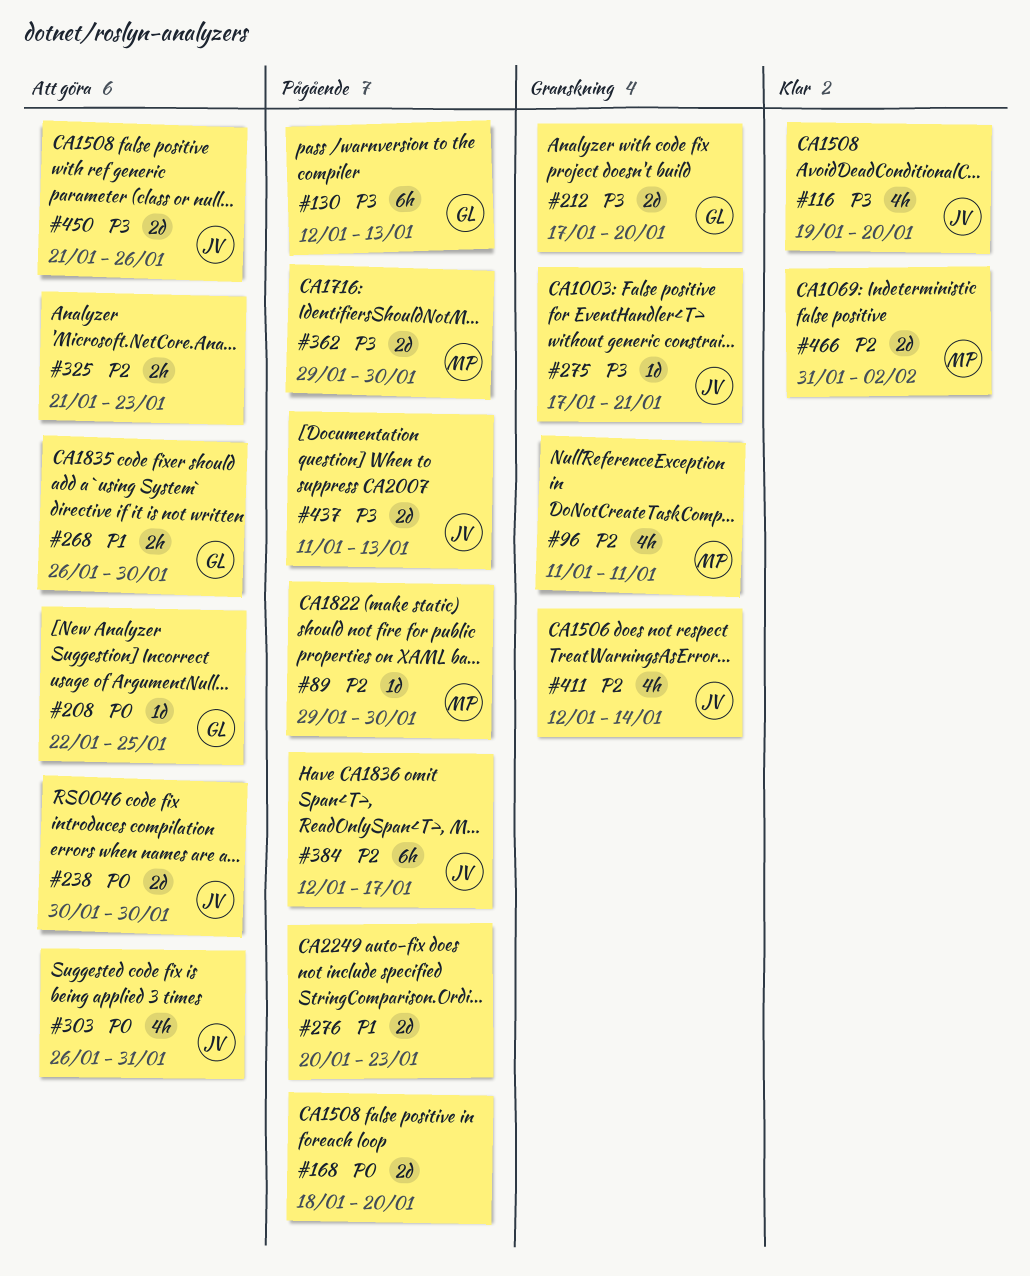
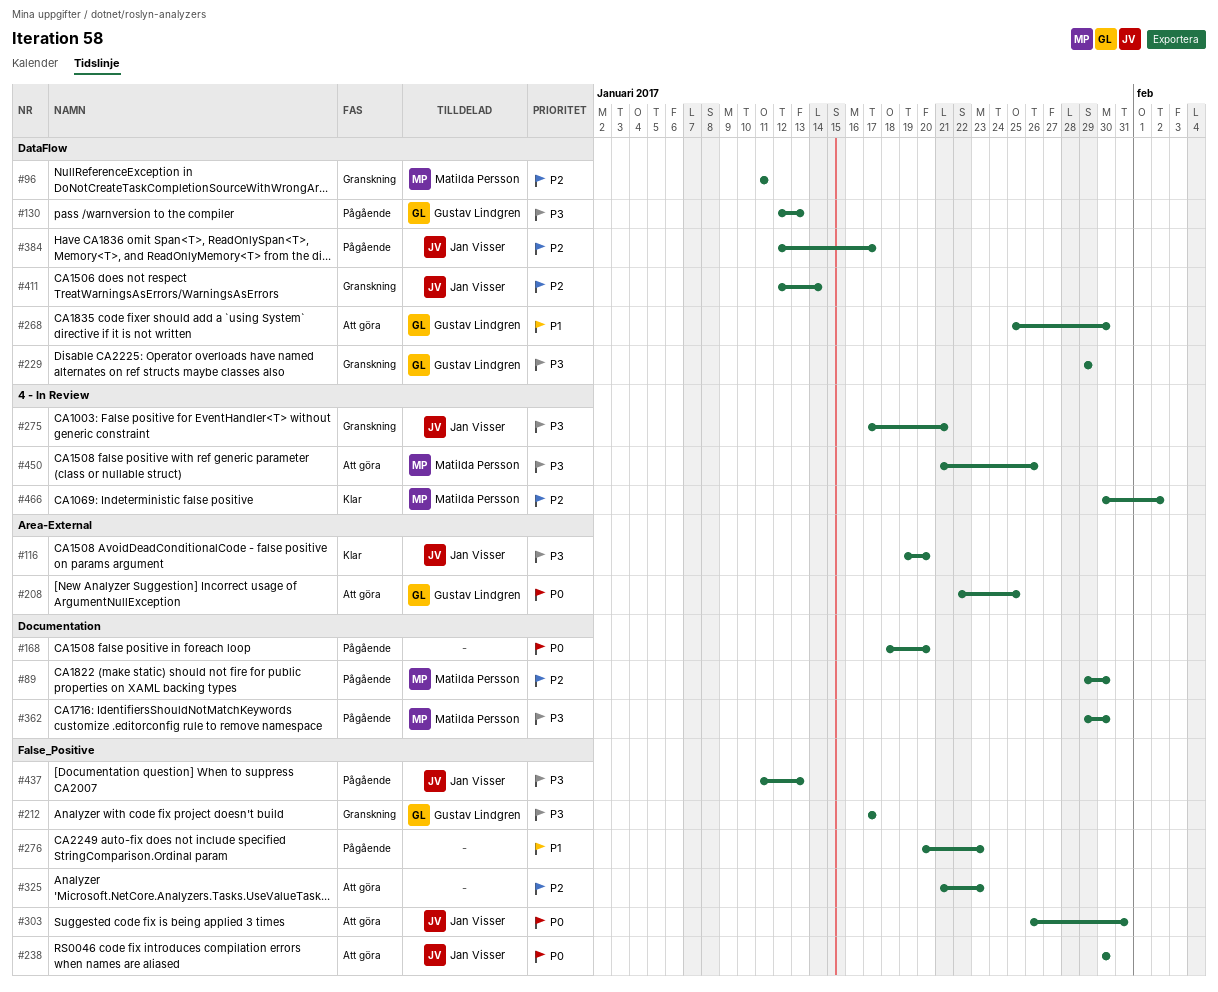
#212, due: Jan 20 -> Jan 17
#229: none -> present
#268, start: Jan 26 -> Jan 25
#450, owner: Jan Visser -> Matilda Persson
#466, start: Jan 31 -> Jan 30

